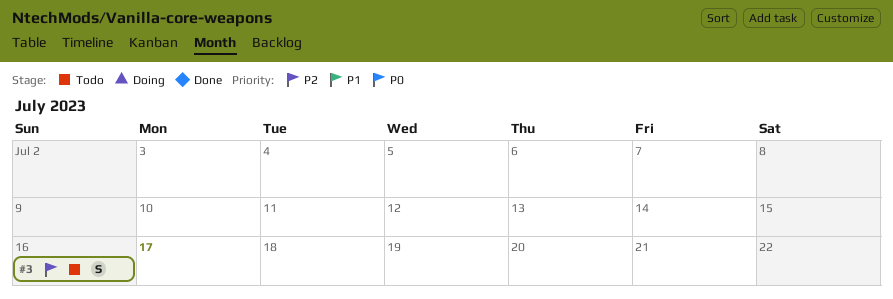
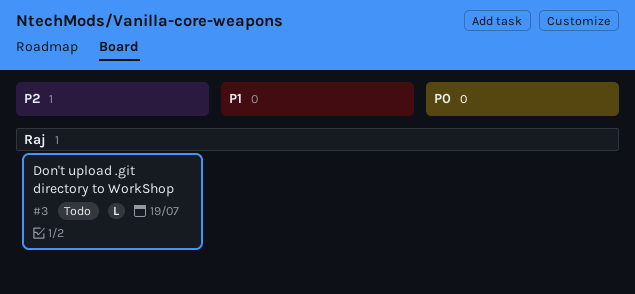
#3, estimate: S -> L
#3, due: Jul 16 -> Jul 19

